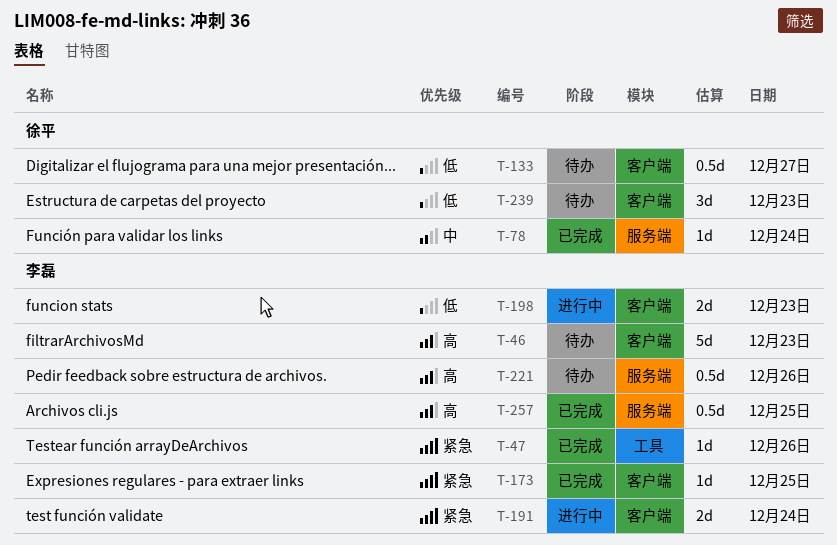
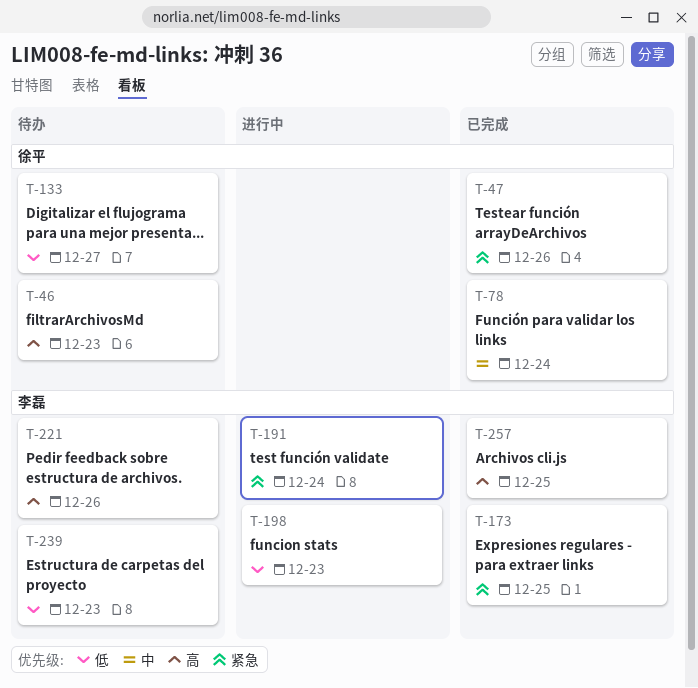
T-46, owner: 李磊 -> 徐平
T-47, owner: 李磊 -> 徐平
T-239, owner: 徐平 -> 李磊

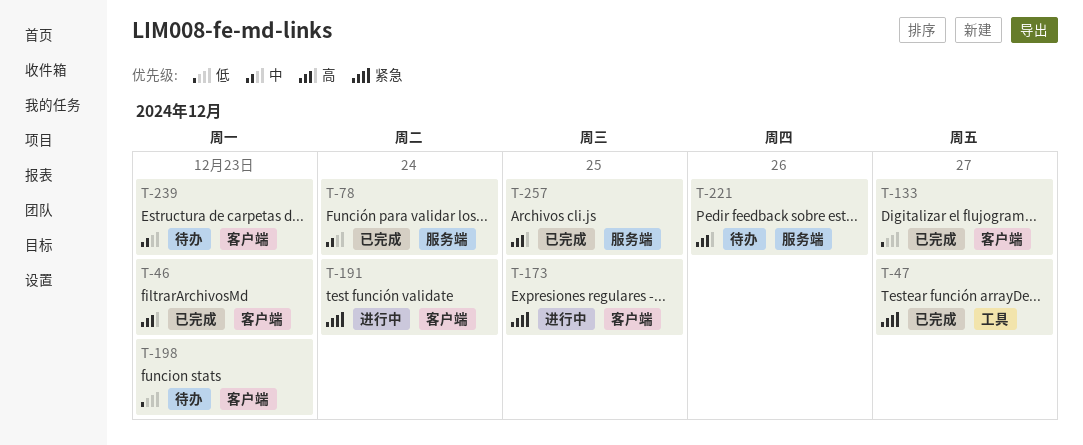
T-46, status: 待办 -> 已完成
T-47, day: Dec 26 -> Dec 27
T-133, status: 待办 -> 已完成
T-173, status: 已完成 -> 进行中
T-198, status: 进行中 -> 待办
T-239, priority: 低 -> 中

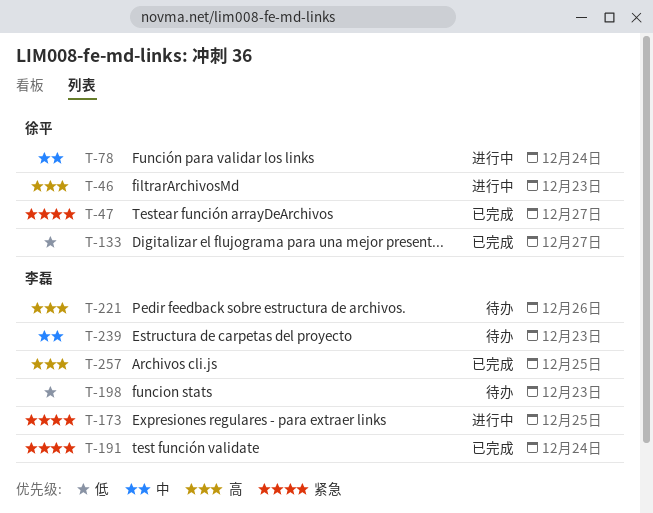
T-46, status: 已完成 -> 进行中
T-78, status: 已完成 -> 进行中
T-191, status: 进行中 -> 已完成

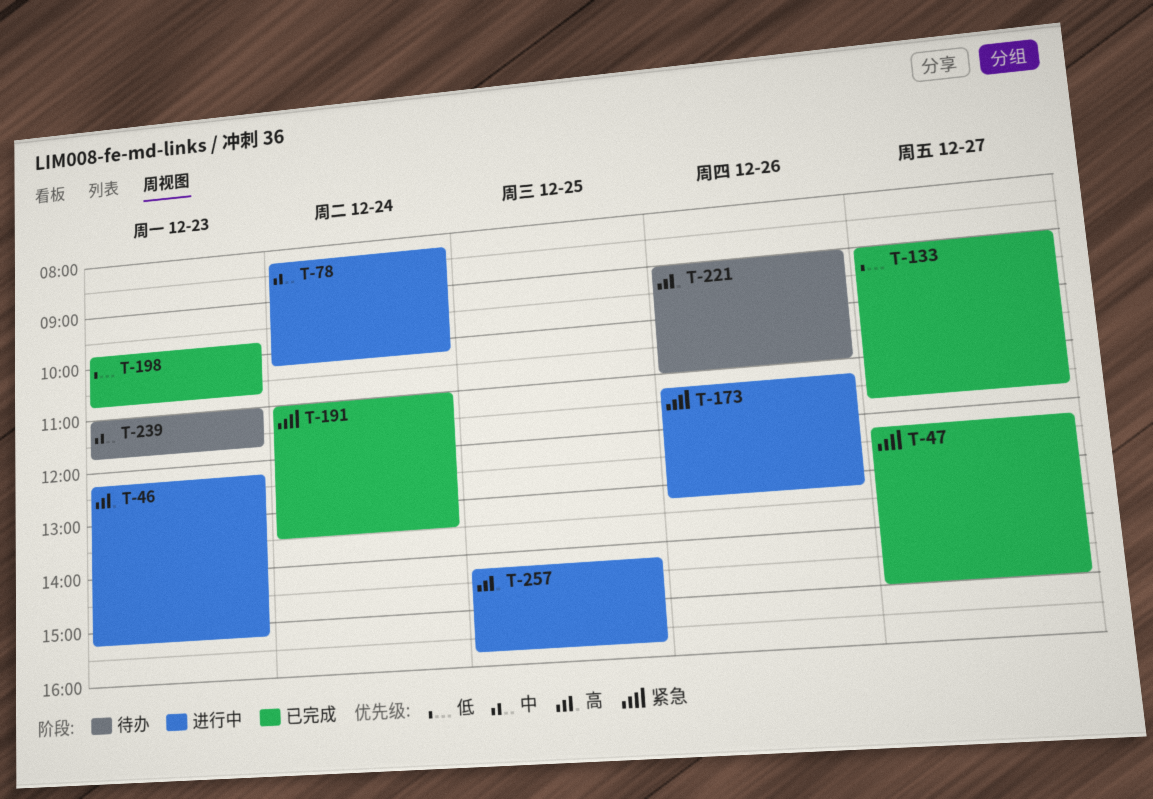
T-173, day: Dec 25 -> Dec 26
T-198, status: 待办 -> 已完成
T-257, status: 已完成 -> 进行中

